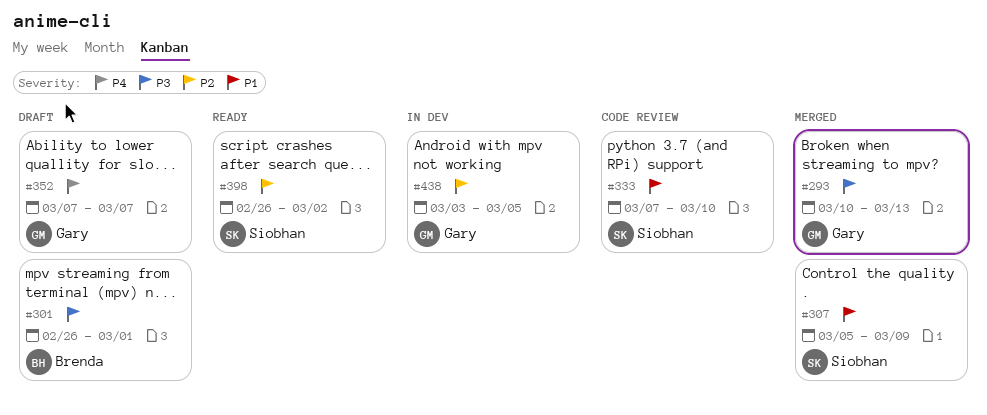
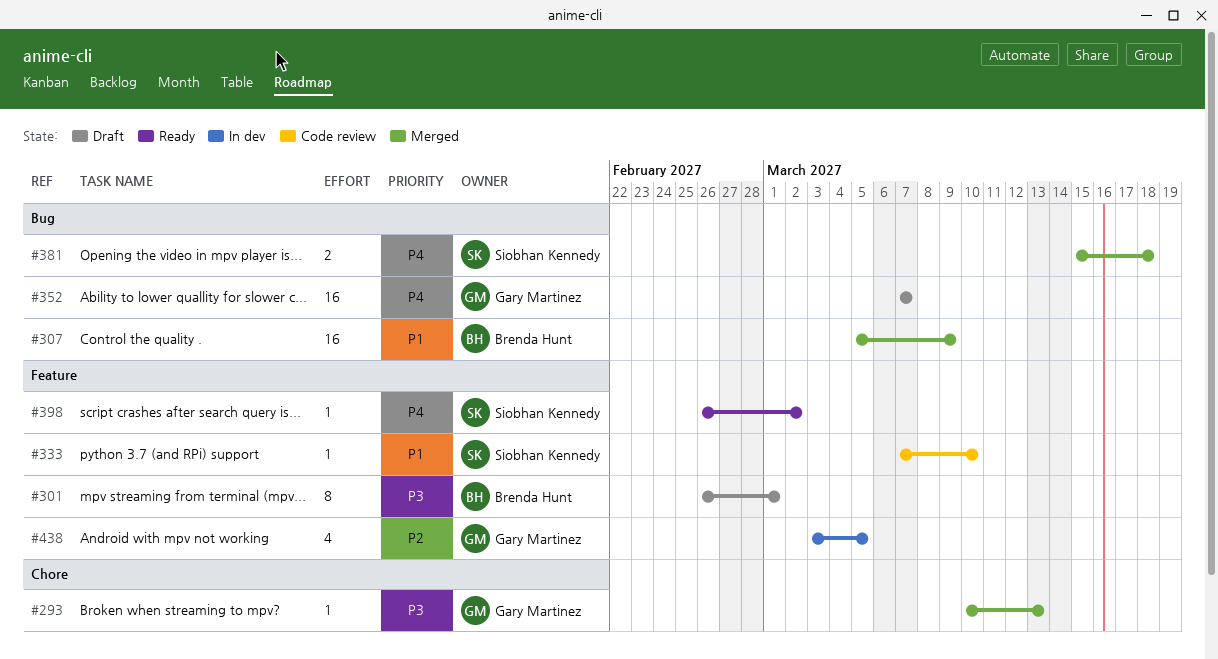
#307, owner: Siobhan Kennedy -> Brenda Hunt
#381: none -> present
#398, priority: P2 -> P4

